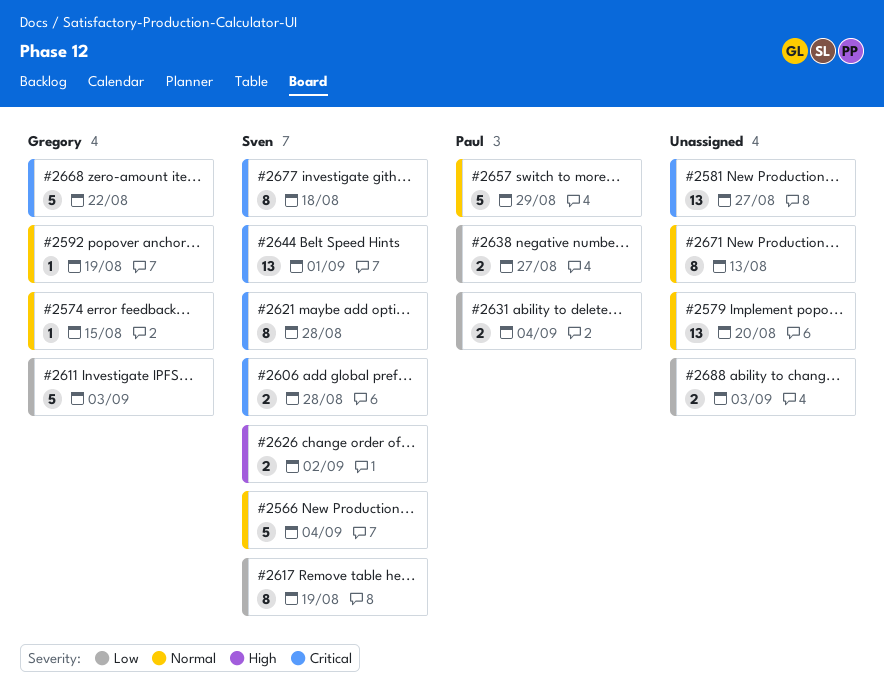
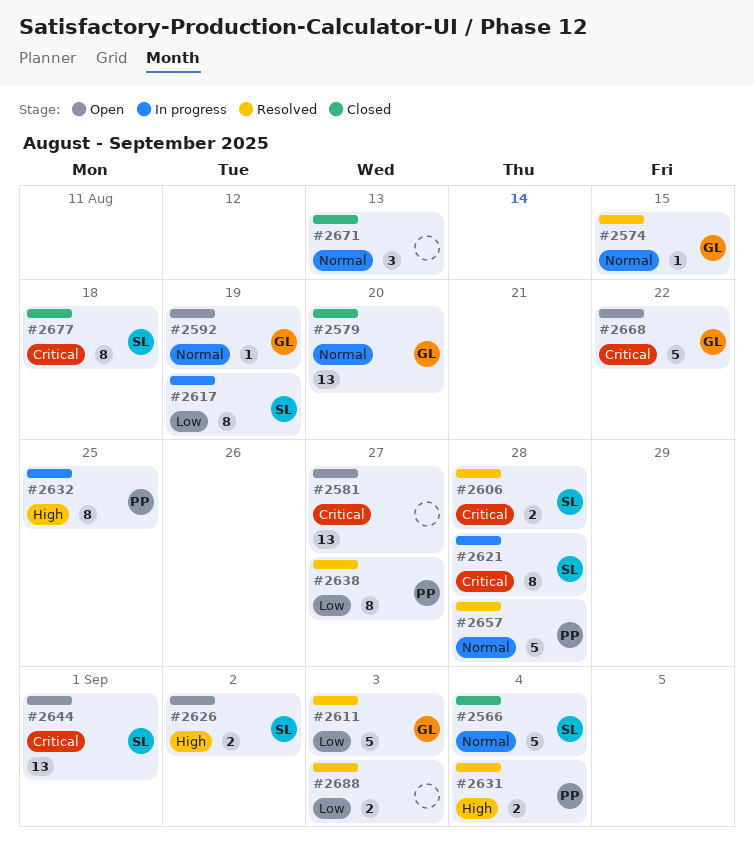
#2579, owner: none -> Gregory
#2631, priority: Low -> High
#2632: none -> present
#2638, estimate: 2 -> 8
#2657, due: Aug 29 -> Aug 28
#2671, estimate: 8 -> 3

